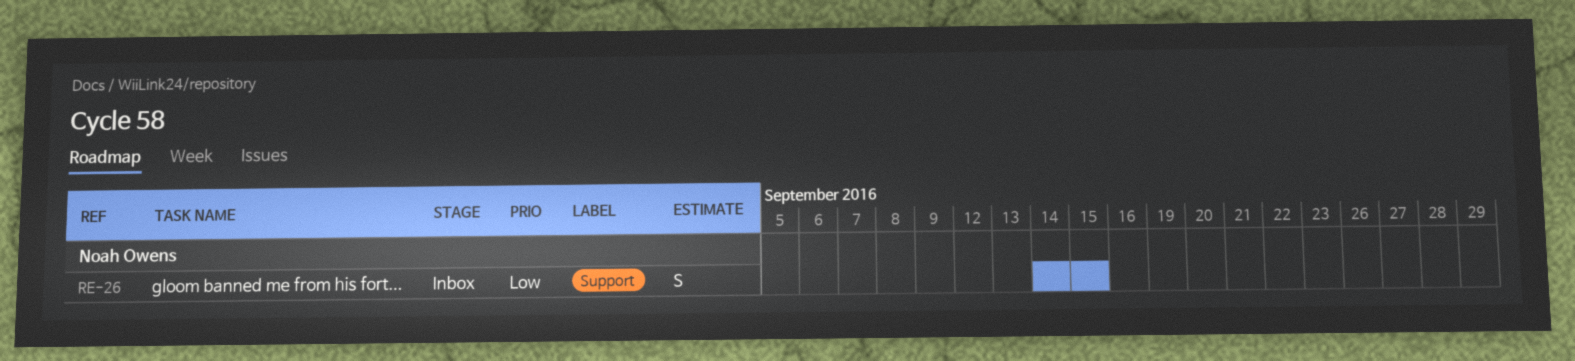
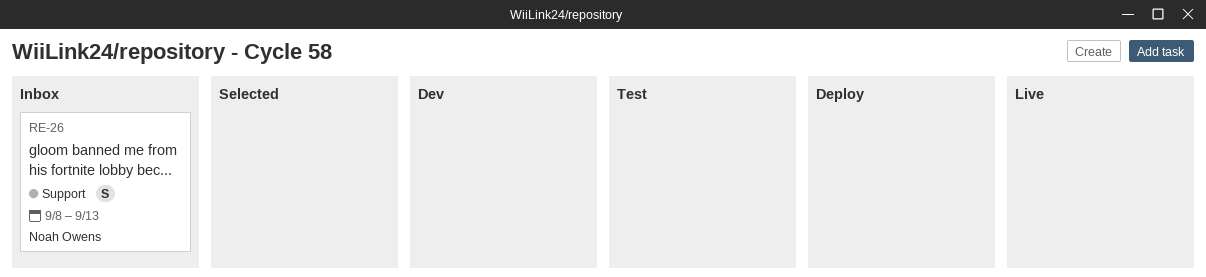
RE-26, start: Sep 14 -> Sep 8
RE-26, due: Sep 15 -> Sep 13

